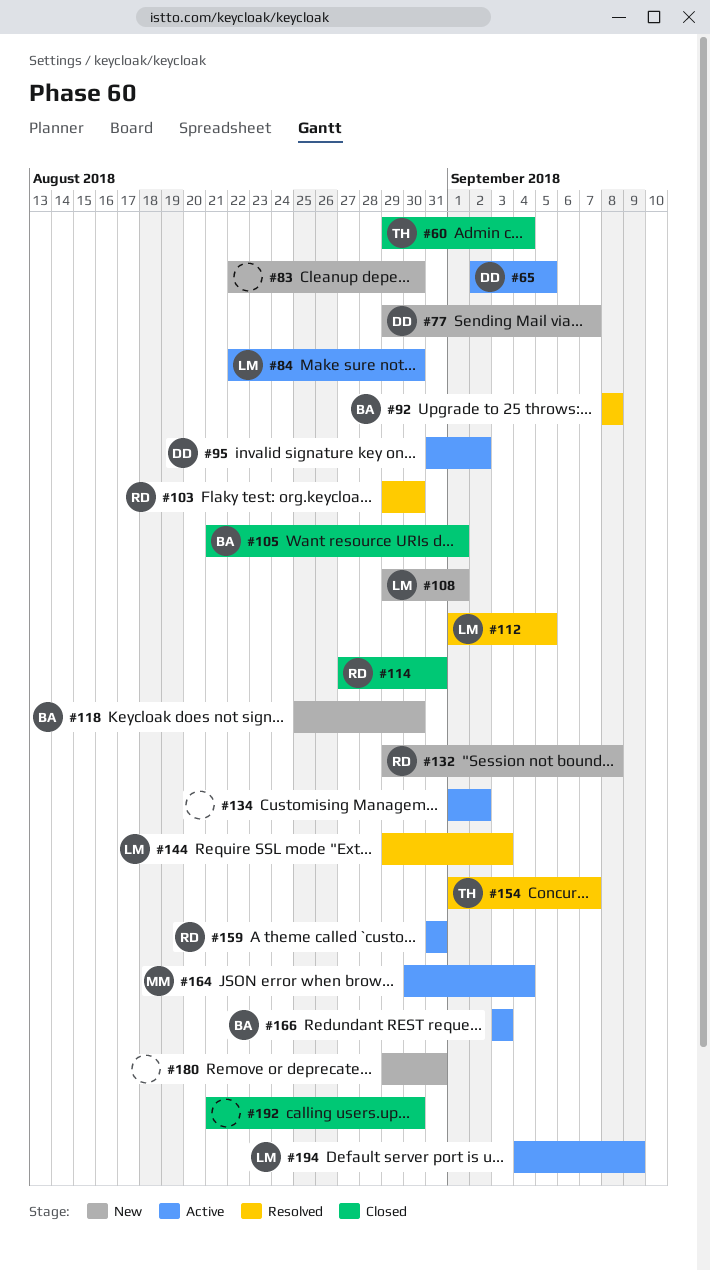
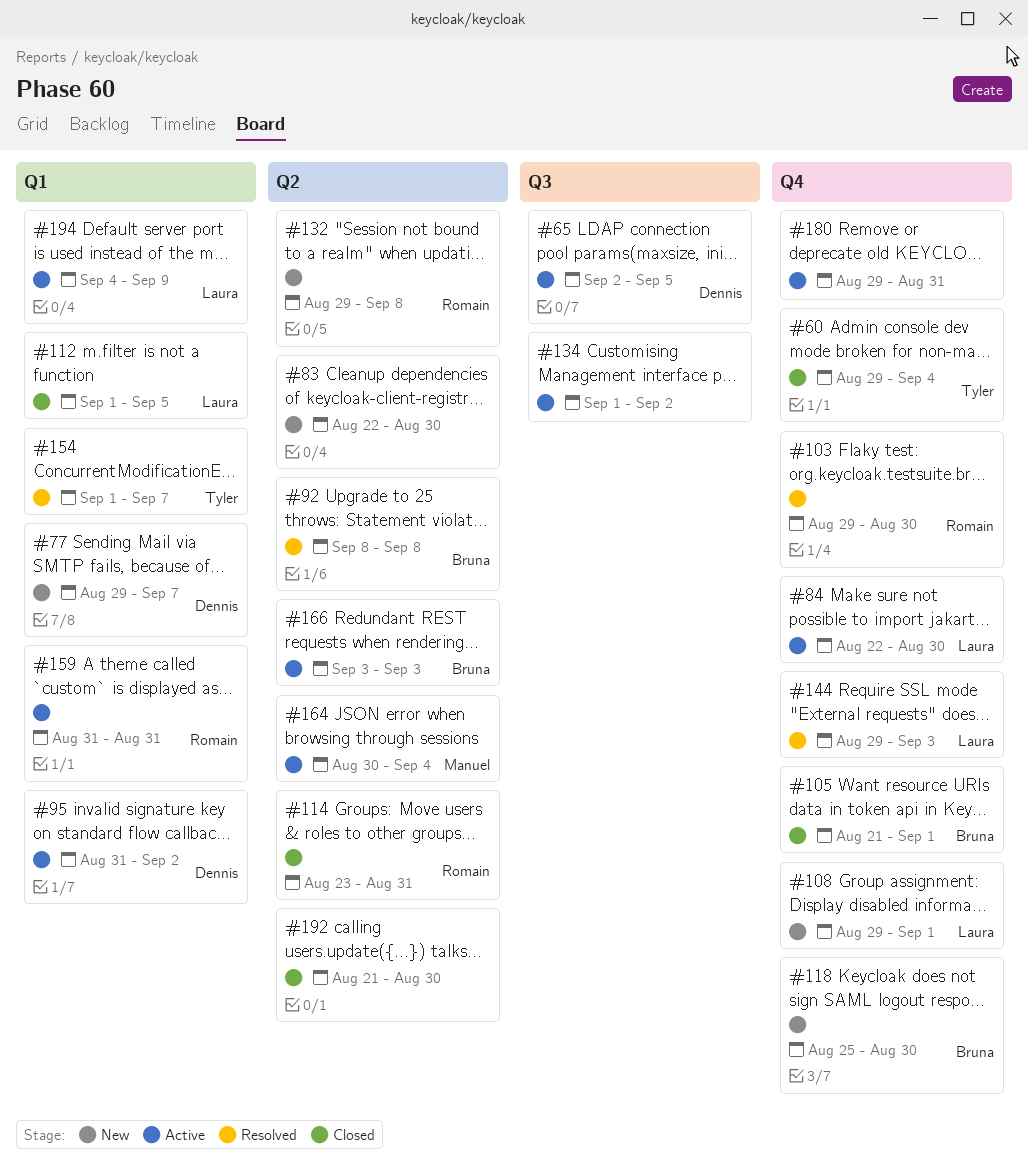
#112, status: Resolved -> Closed
#114, start: Aug 27 -> Aug 23
#180, status: New -> Active

